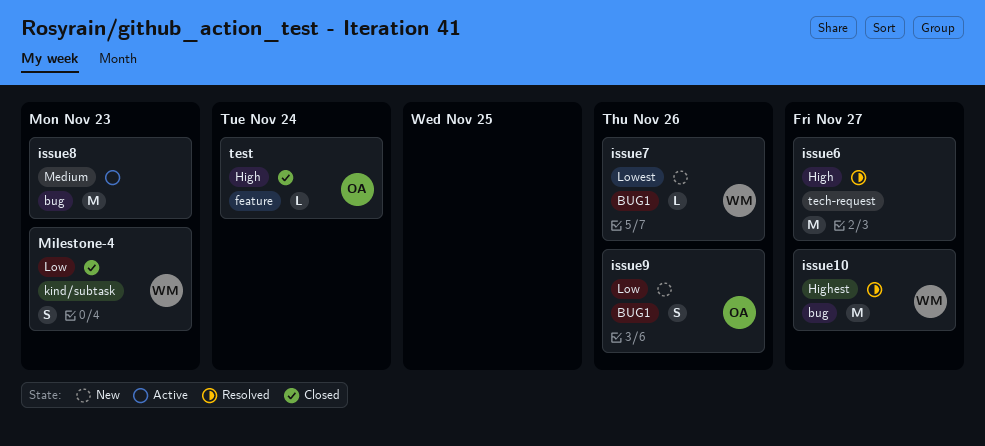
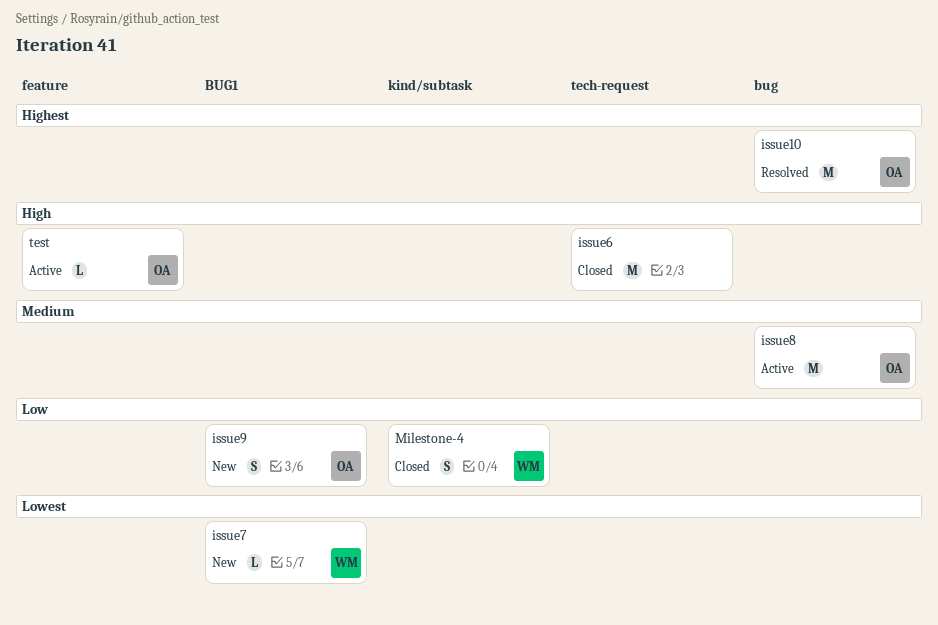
issue10, owner: WM -> OA
issue6, status: Resolved -> Closed
issue8, owner: none -> OA
test, status: Closed -> Active

